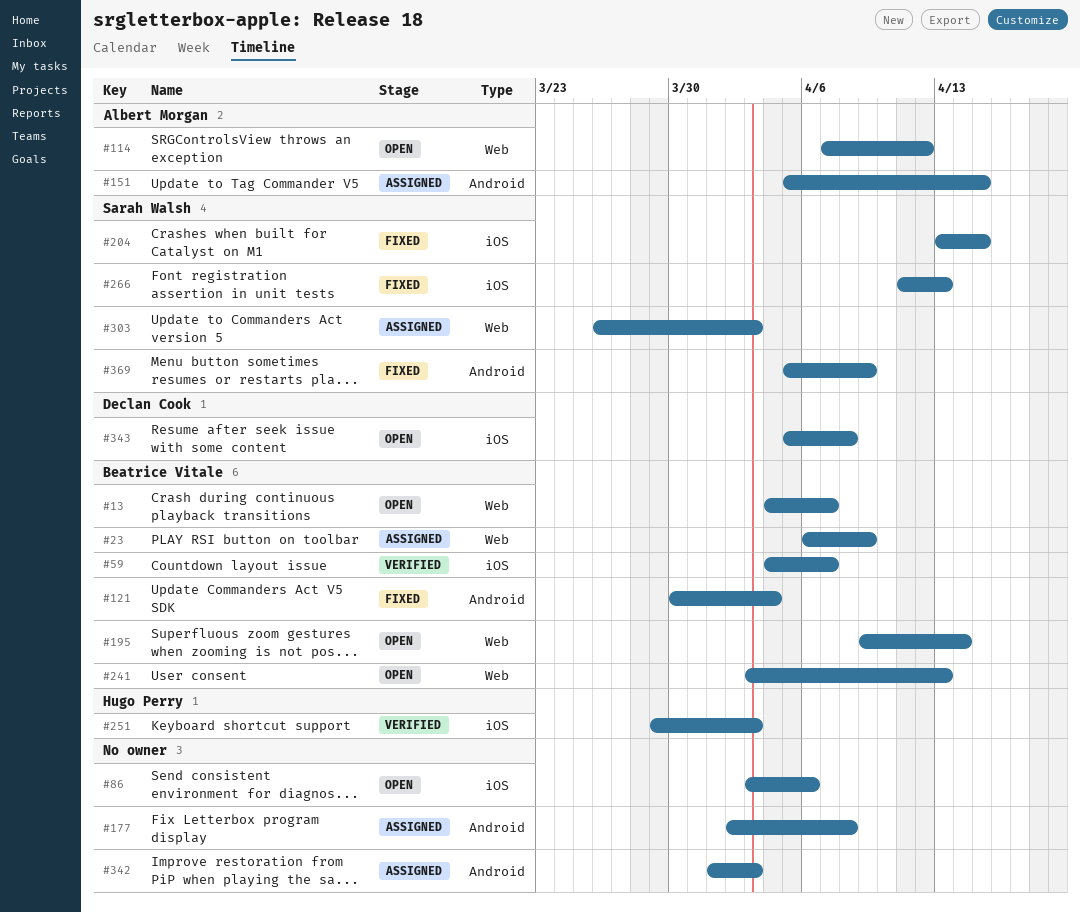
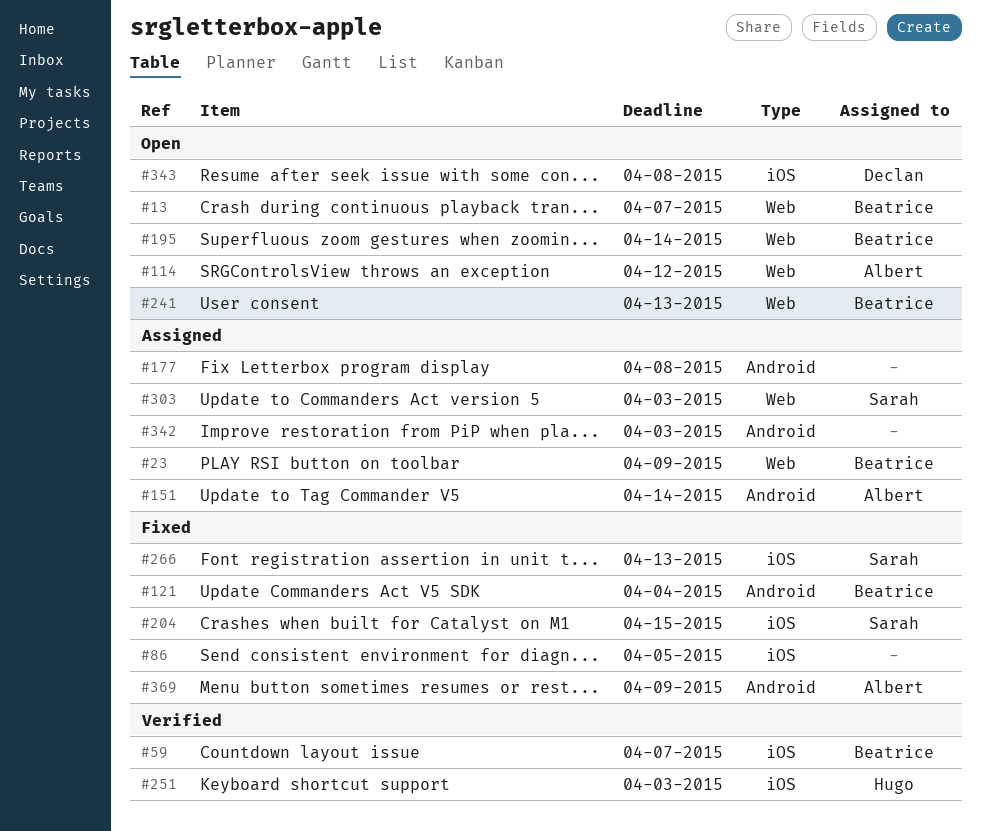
#86, status: Open -> Fixed
#86, due: Apr 6 -> Apr 5
#151, due: Apr 15 -> Apr 14
#369, owner: Sarah Walsh -> Albert Morgan

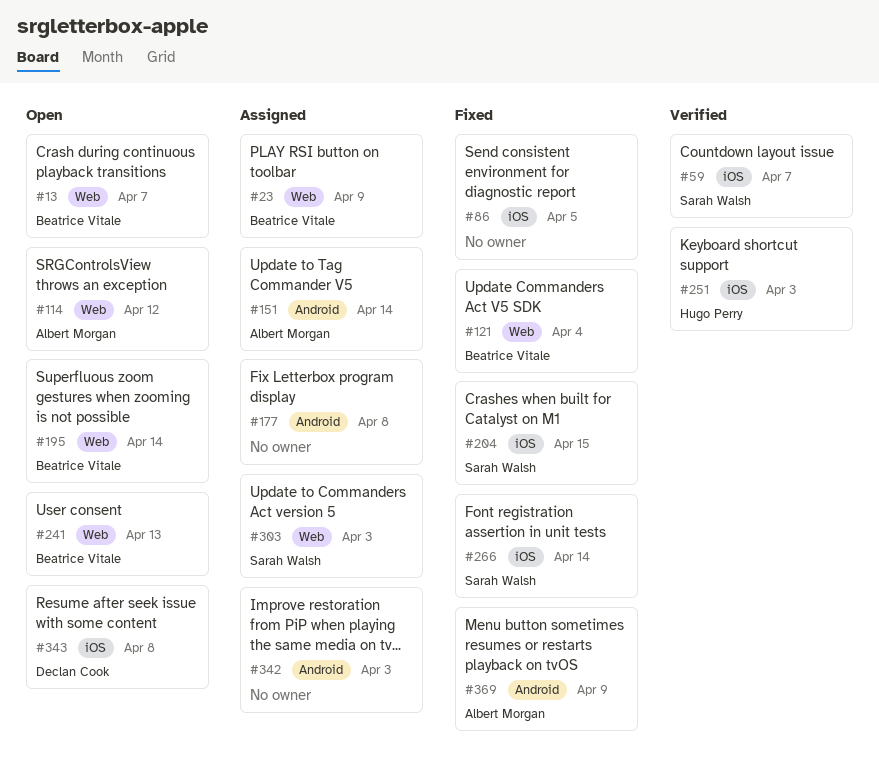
#59, owner: Beatrice Vitale -> Sarah Walsh
#121, label: Android -> Web
#266, due: Apr 13 -> Apr 14

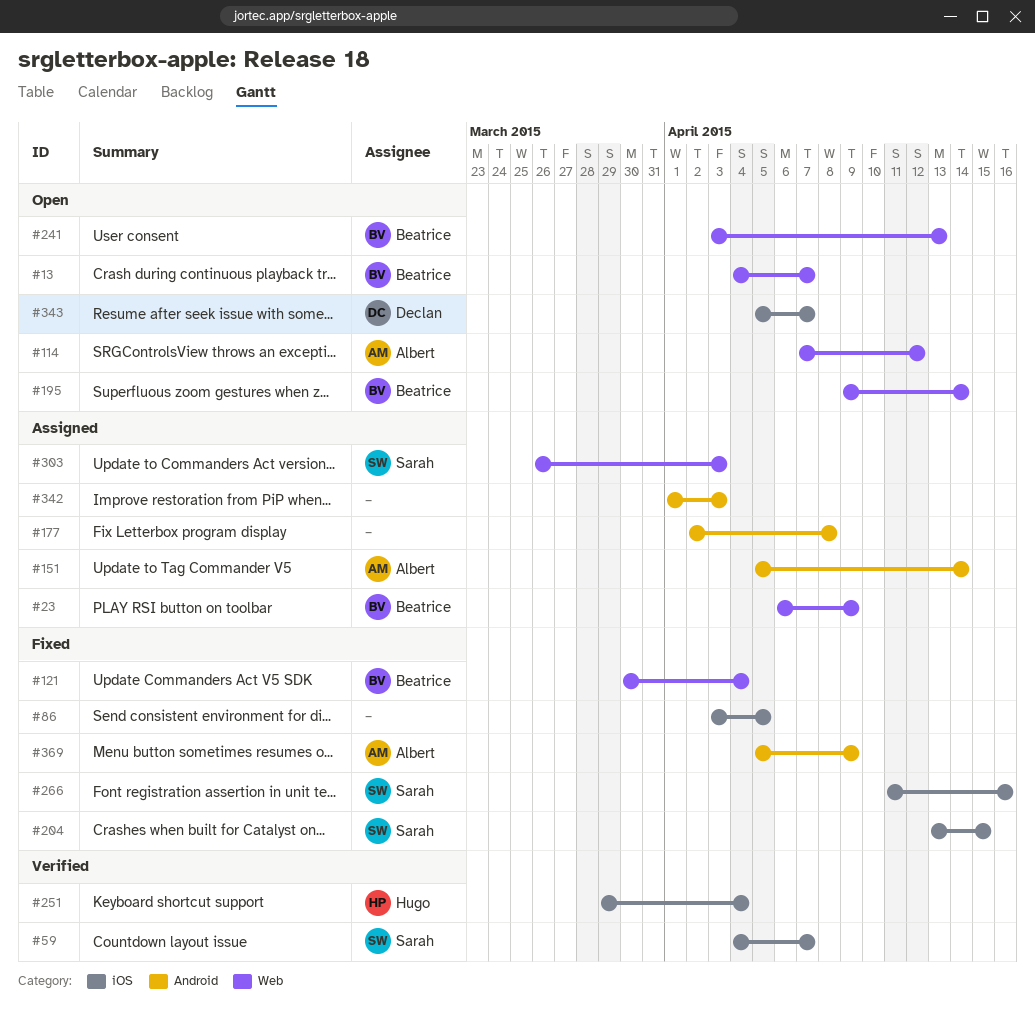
#251, due: Apr 3 -> Apr 4
#266, due: Apr 14 -> Apr 16
#343, due: Apr 8 -> Apr 7

